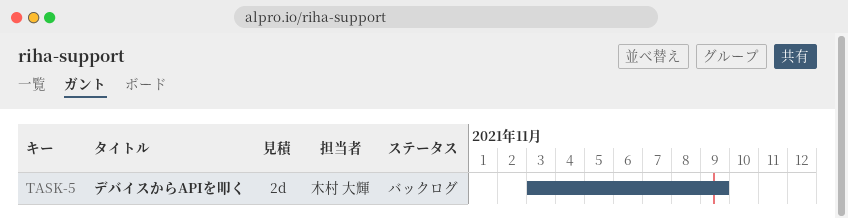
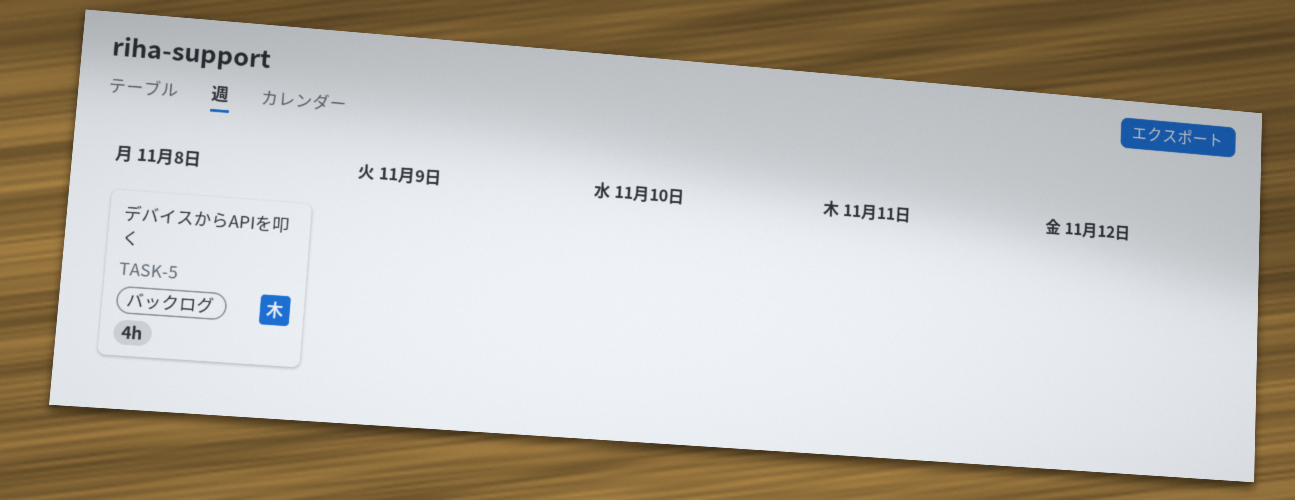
TASK-5, estimate: 2d -> 4h
TASK-5, due: Nov 9 -> Nov 8

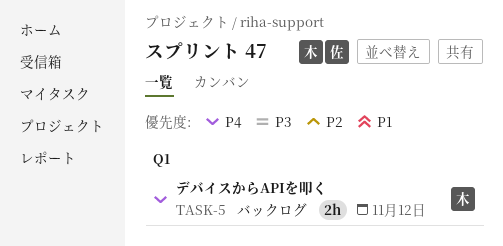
TASK-5, estimate: 4h -> 2h
TASK-5, due: Nov 8 -> Nov 12

